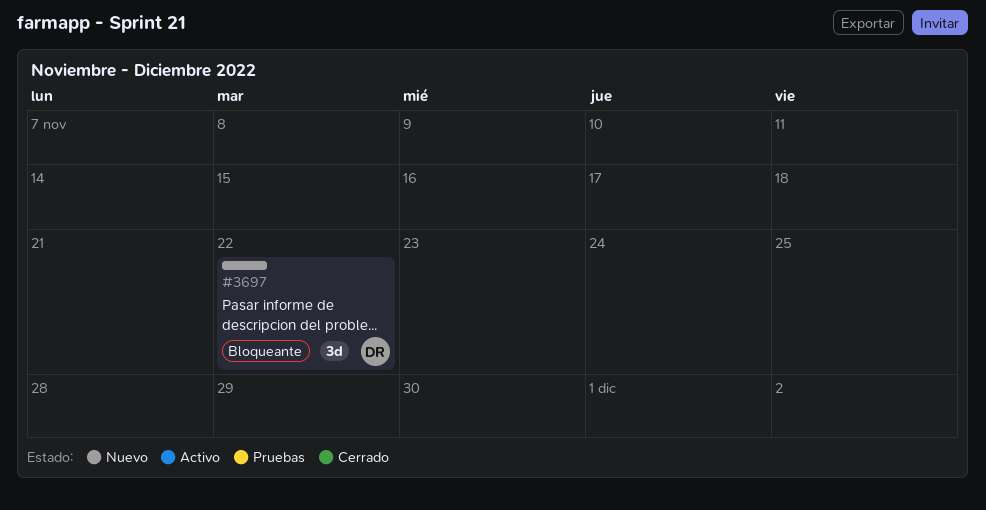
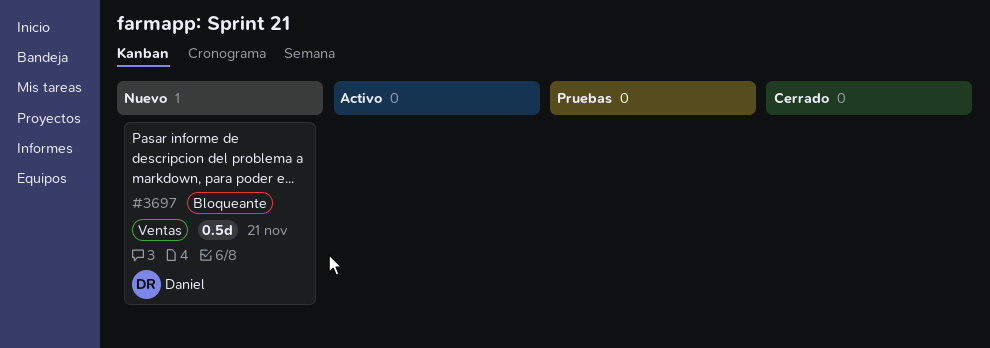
#3697, estimate: 3d -> 0.5d
#3697, due: Nov 22 -> Nov 21

